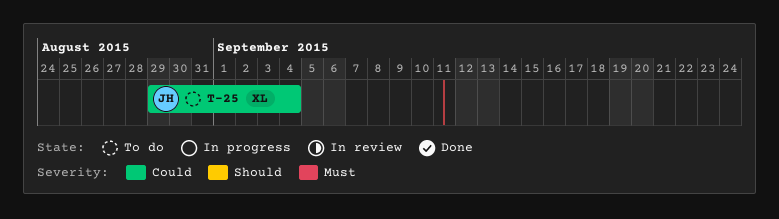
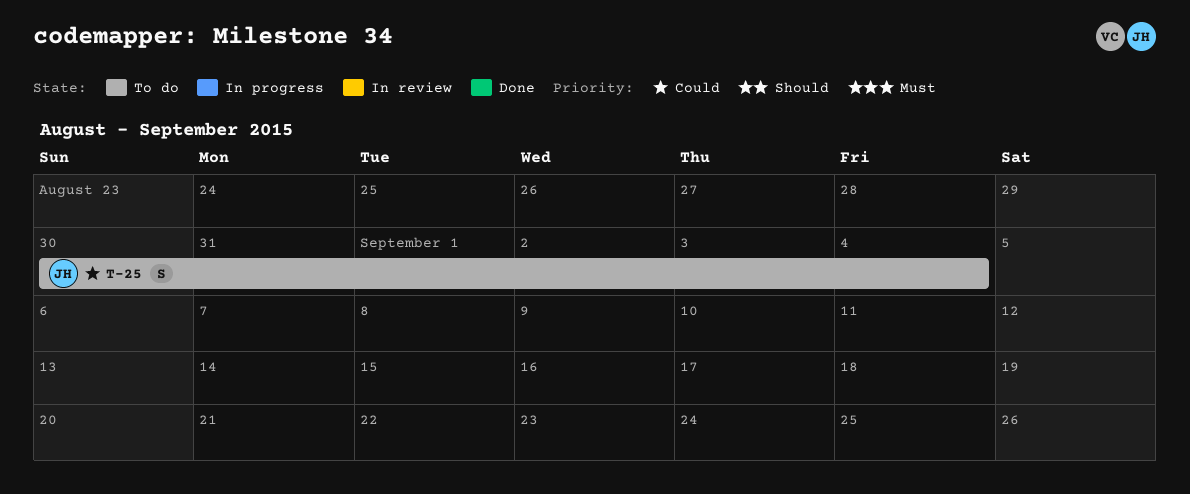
T-25, estimate: XL -> S
T-25, start: Aug 29 -> Aug 30

